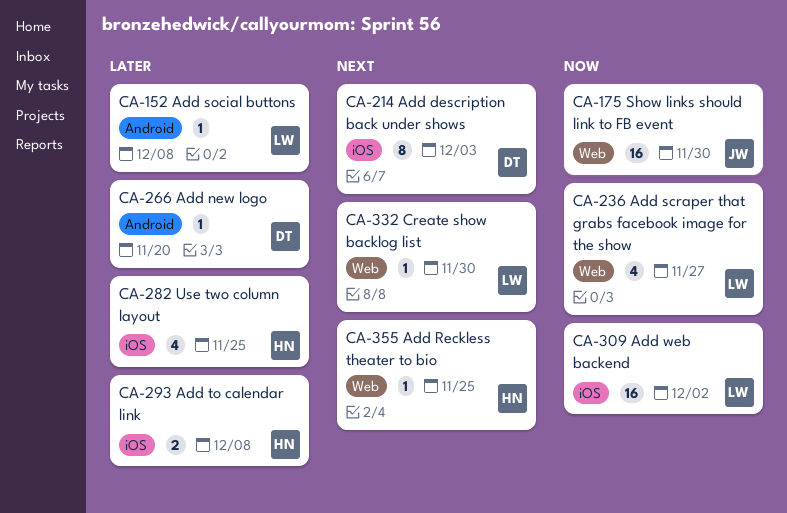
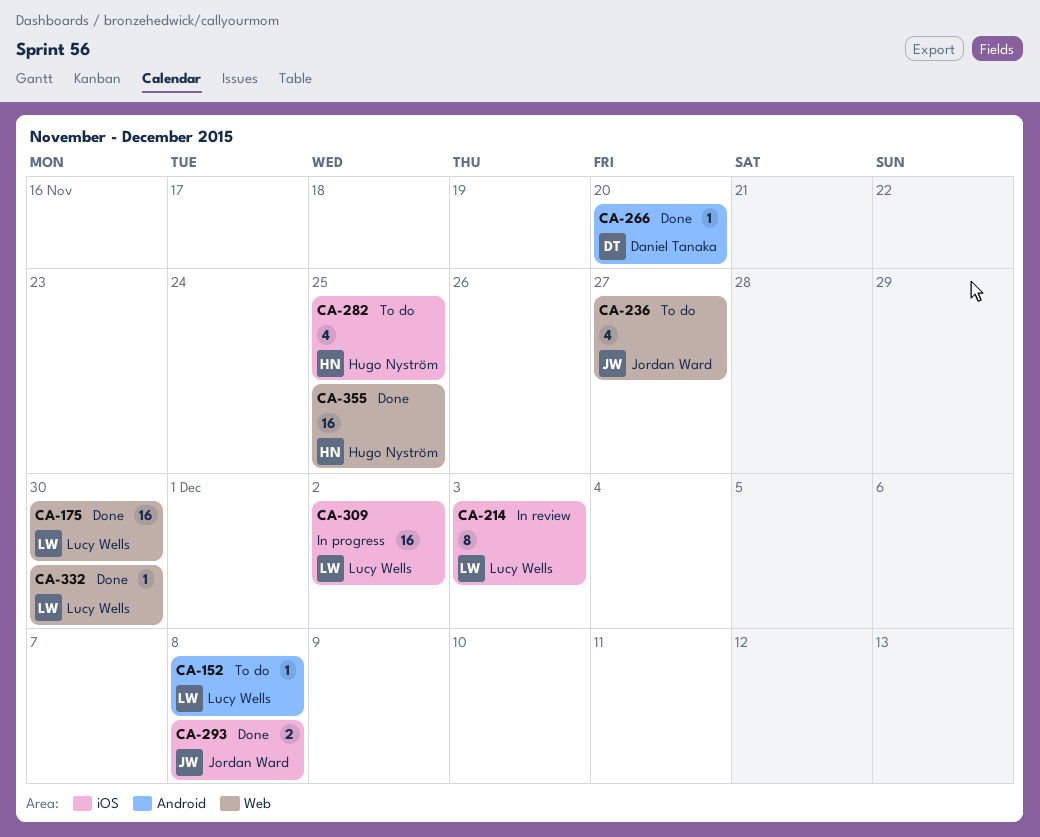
CA-175, owner: Jordan Ward -> Lucy Wells
CA-214, owner: Daniel Tanaka -> Lucy Wells
CA-236, owner: Lucy Wells -> Jordan Ward
CA-293, owner: Hugo Nyström -> Jordan Ward
CA-355, estimate: 1 -> 16

